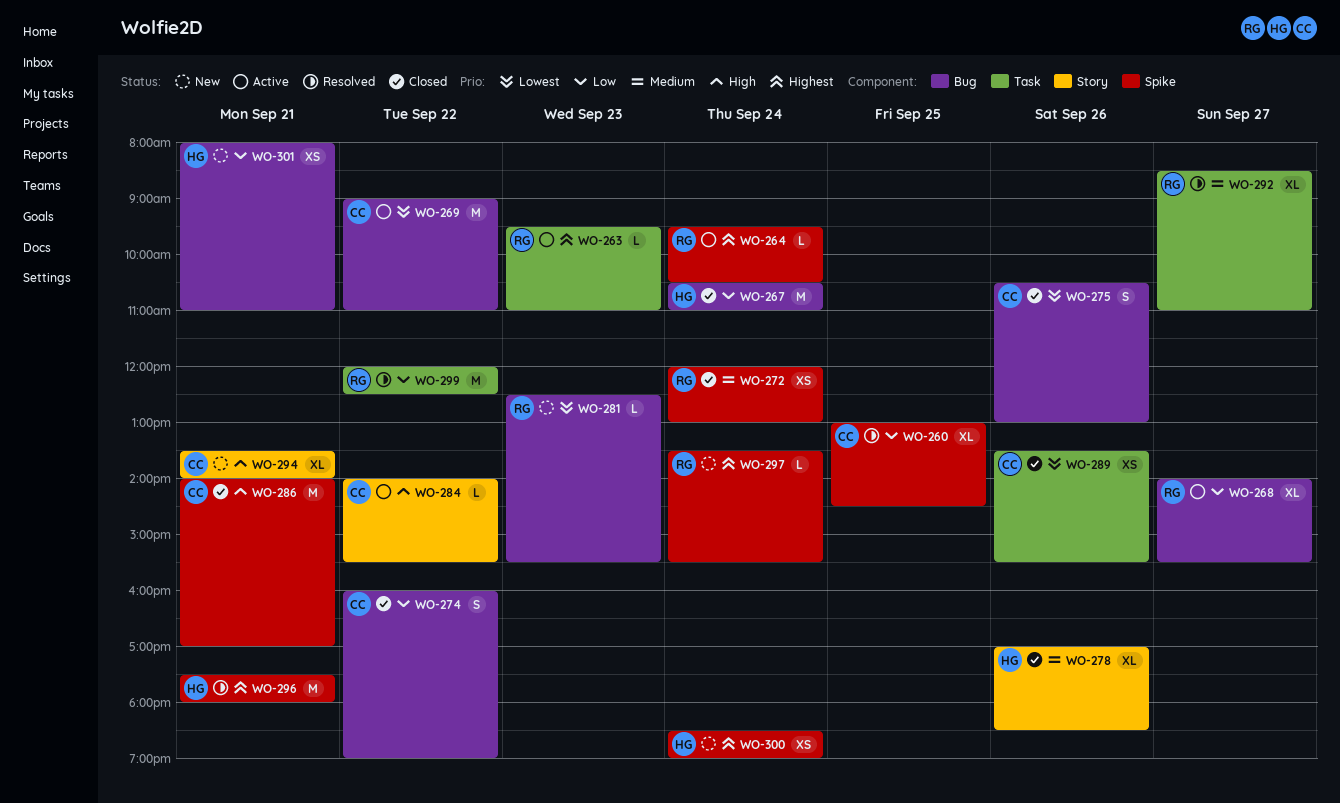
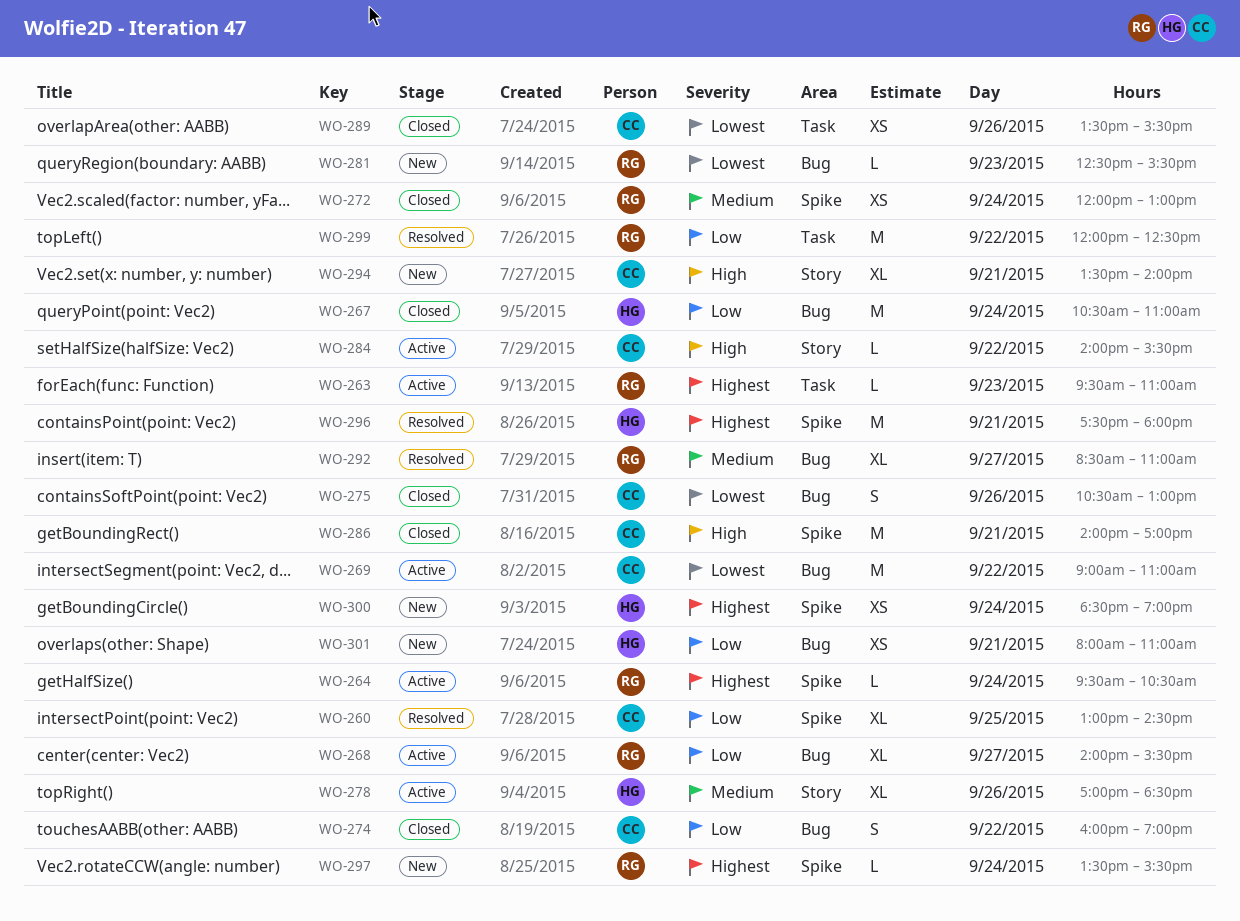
WO-278, status: Closed -> Active
WO-292, label: Task -> Bug

